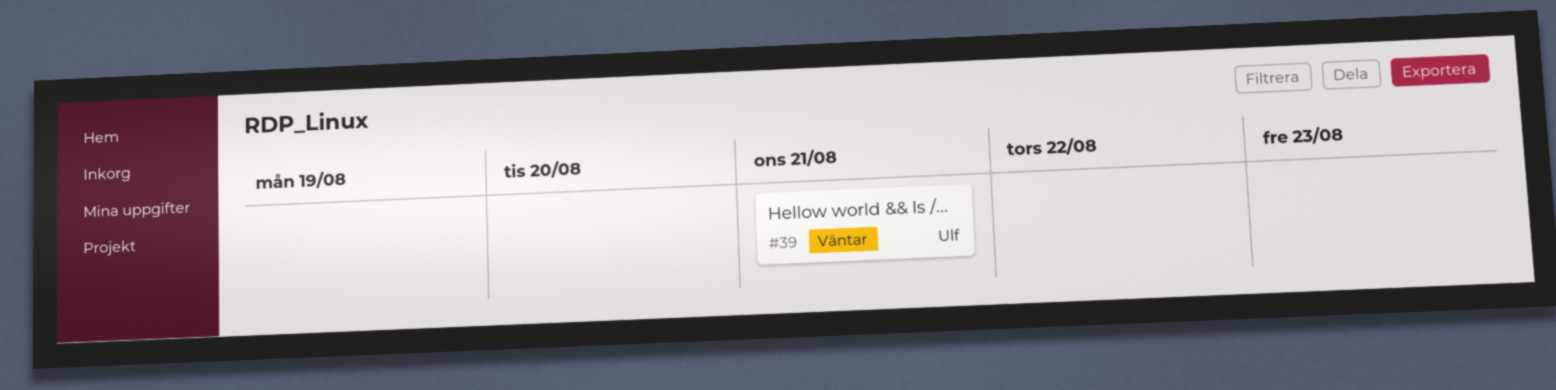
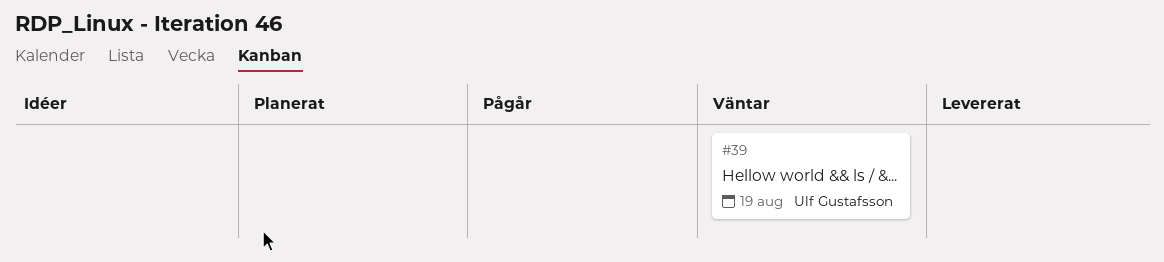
#39, due: Aug 21 -> Aug 19

